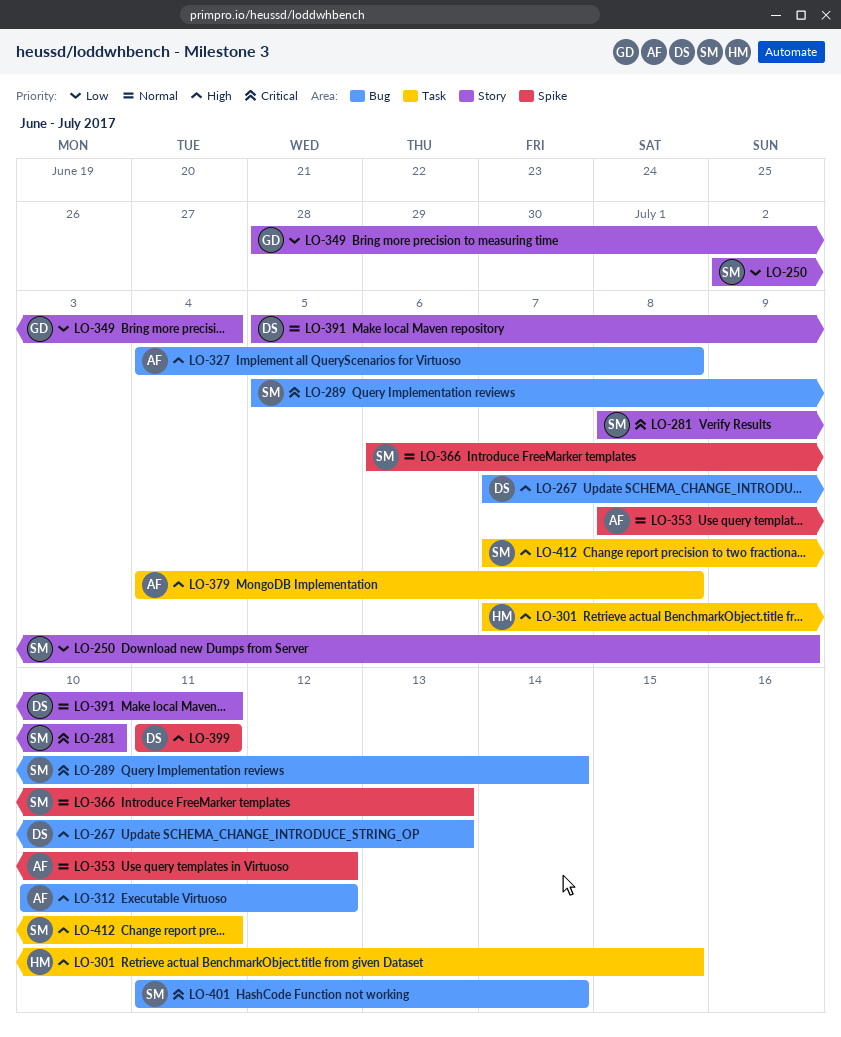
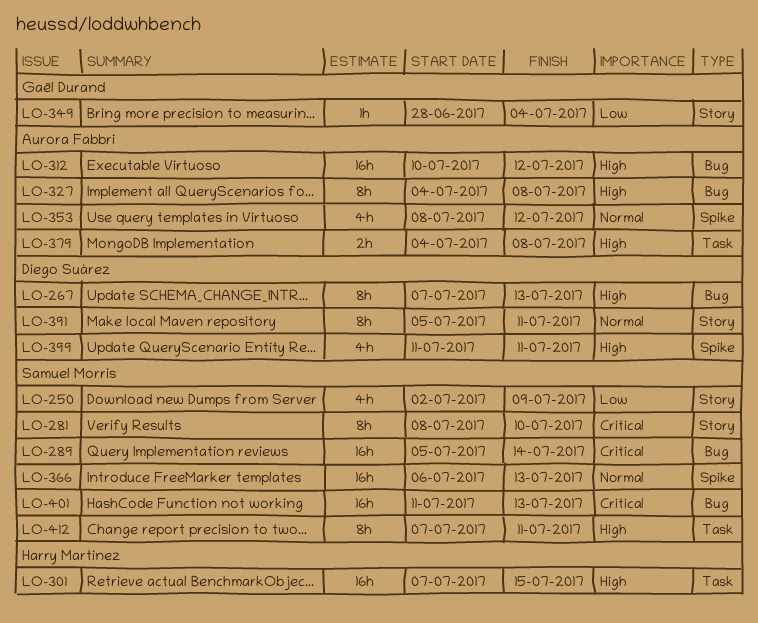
LO-401, due: Jul 14 -> Jul 13

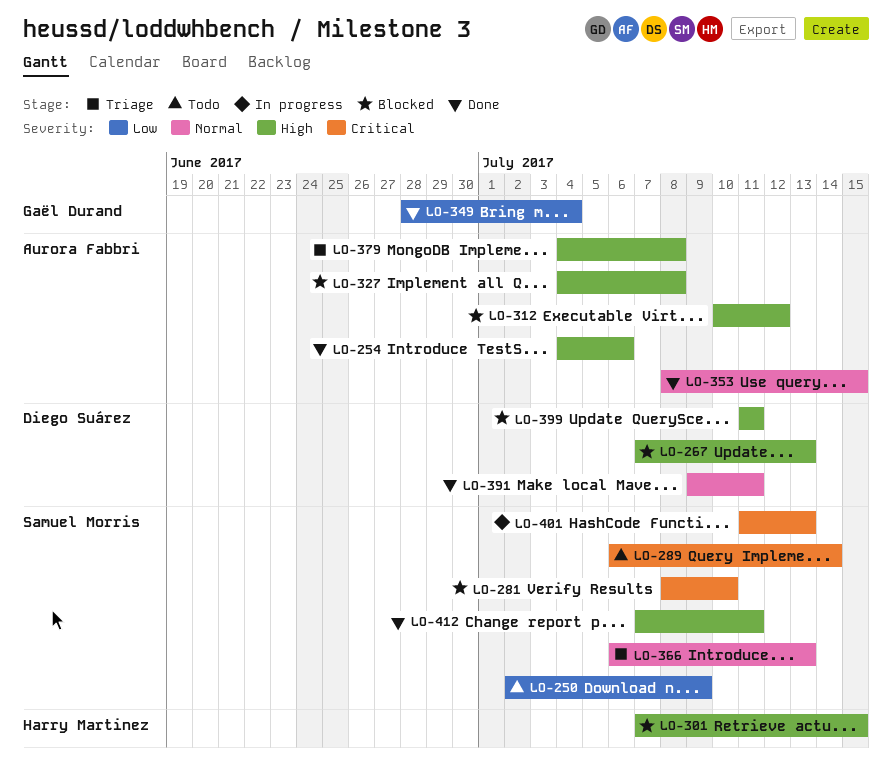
LO-254: none -> present
LO-289, start: Jul 5 -> Jul 6
LO-353, due: Jul 12 -> Jul 15
LO-391, start: Jul 5 -> Jul 9

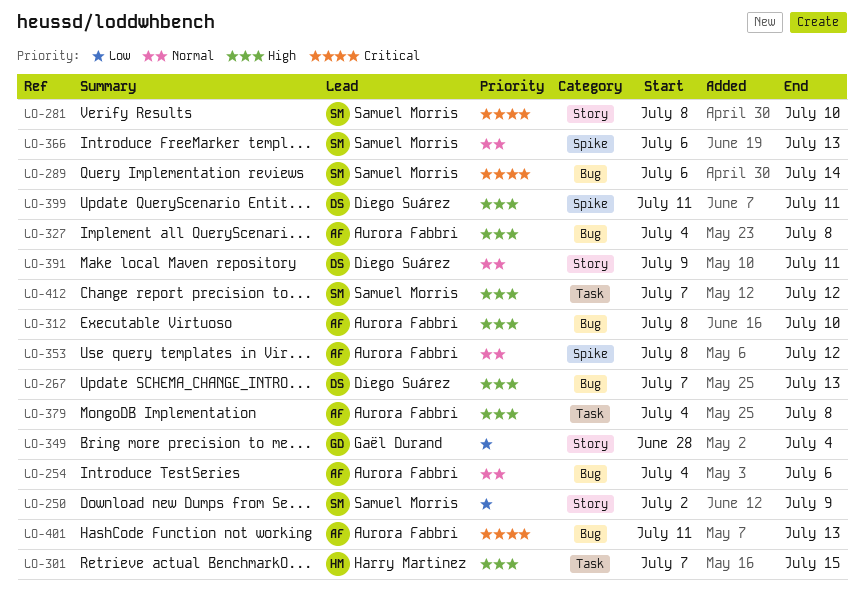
LO-254, priority: High -> Normal
LO-312, start: Jul 10 -> Jul 8
LO-312, due: Jul 12 -> Jul 10
LO-353, due: Jul 15 -> Jul 12
LO-401, owner: Samuel Morris -> Aurora Fabbri
LO-412, due: Jul 11 -> Jul 12

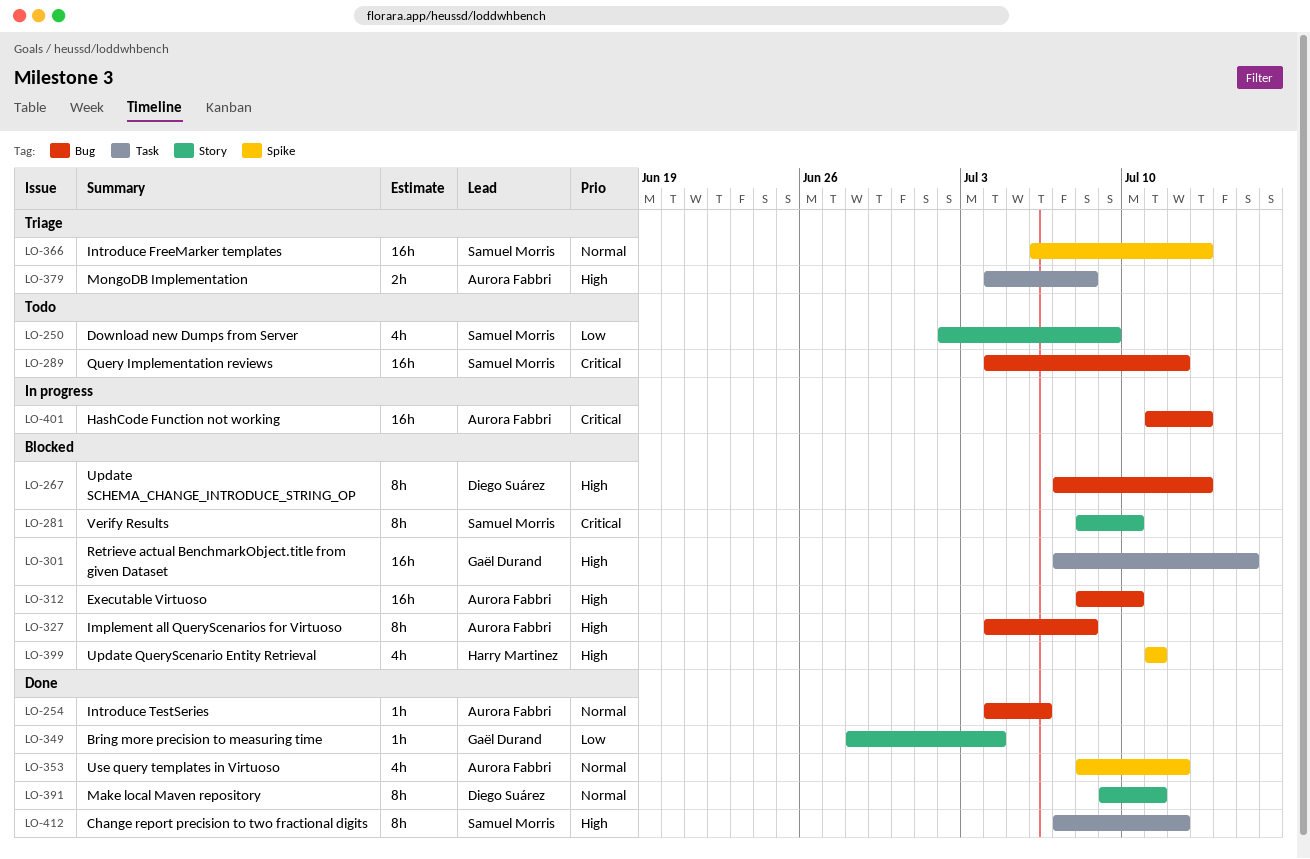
LO-289, start: Jul 6 -> Jul 4
LO-289, due: Jul 14 -> Jul 12
LO-301, owner: Harry Martinez -> Gaël Durand
LO-399, owner: Diego Suárez -> Harry Martinez

